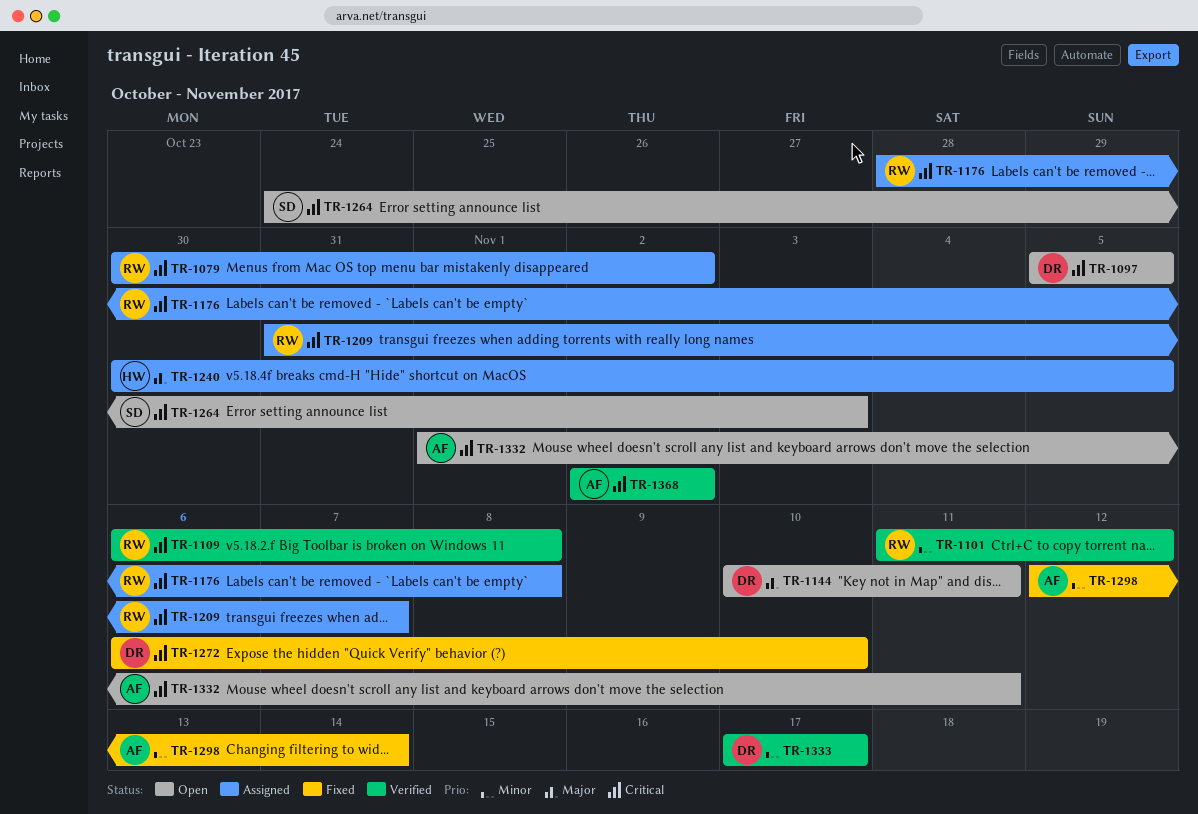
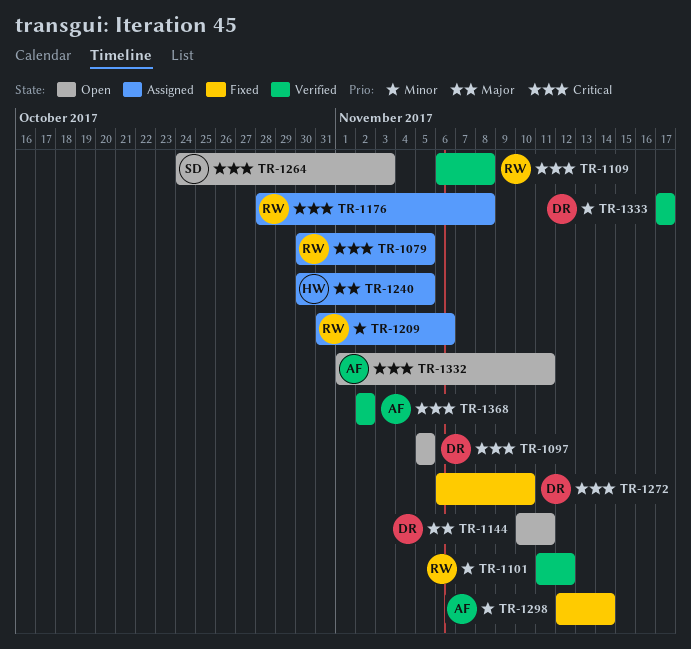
TR-1079, due: Nov 2 -> Nov 5
TR-1209, priority: Critical -> Minor
TR-1209, due: Nov 7 -> Nov 6

